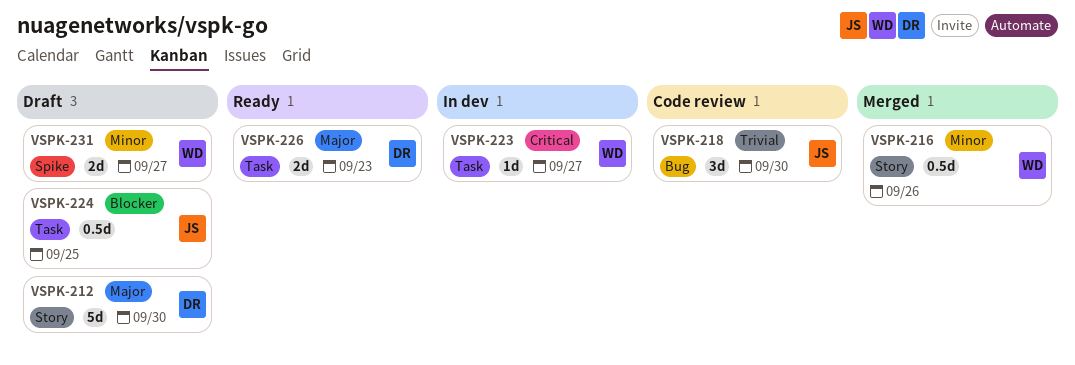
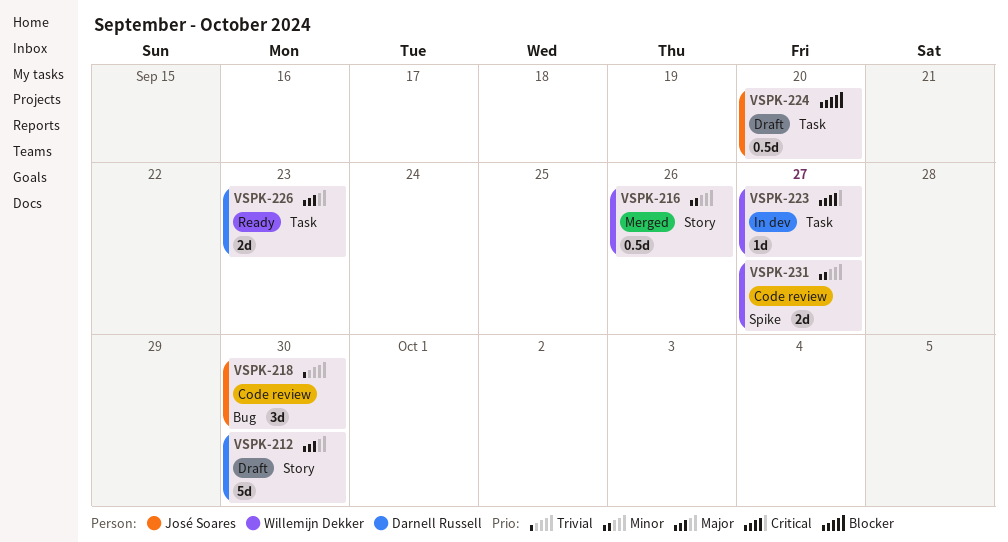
VSPK-224, due: Sep 25 -> Sep 20
VSPK-231, status: Draft -> Code review

